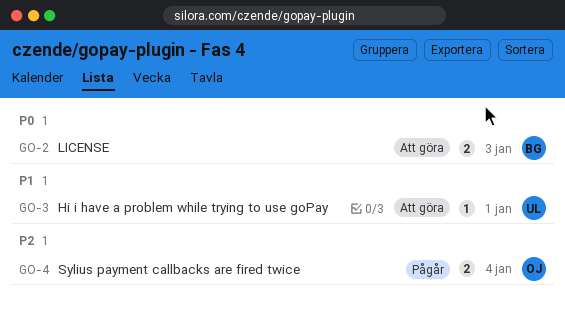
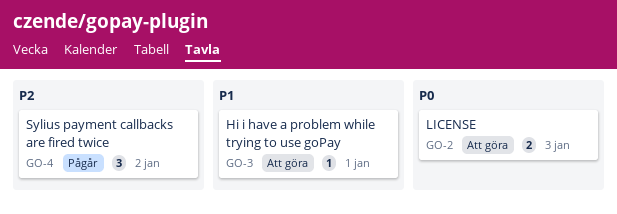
GO-4, estimate: 2 -> 3
GO-4, due: Jan 4 -> Jan 2

